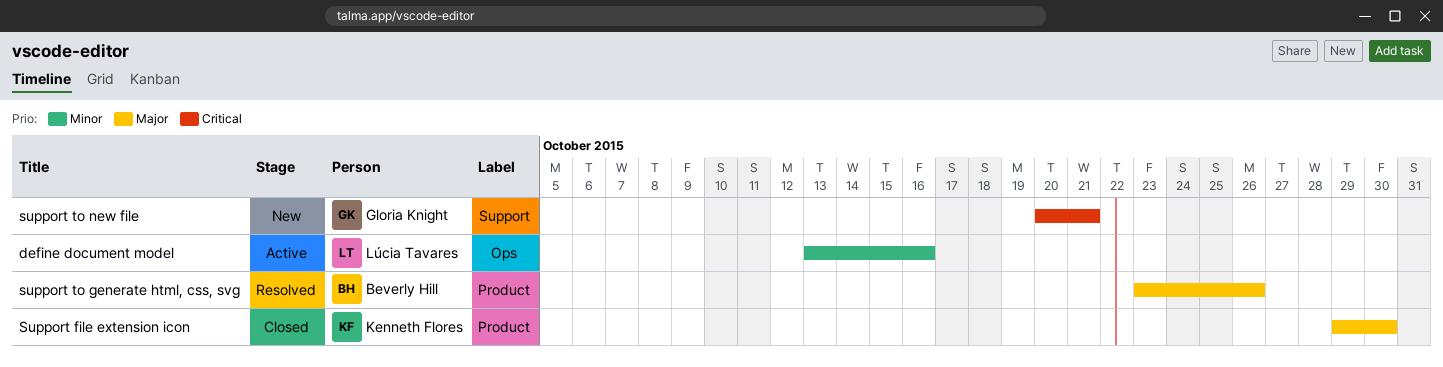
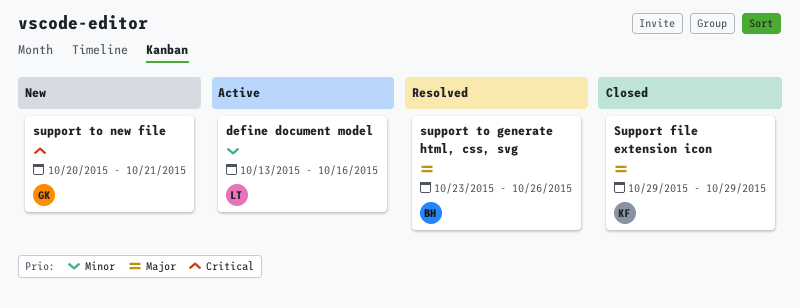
Support file extension icon, due: Oct 30 -> Oct 29

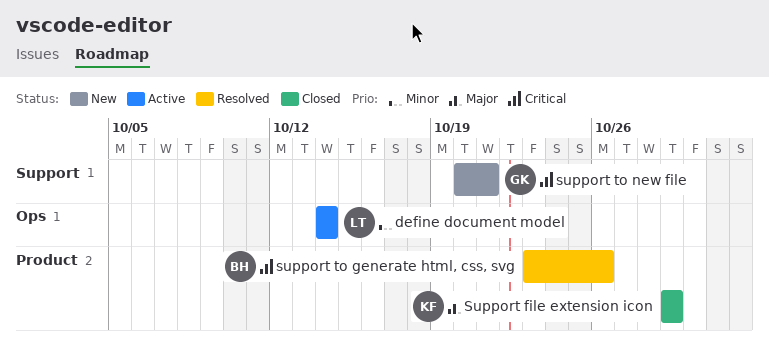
define document model, start: Oct 13 -> Oct 14
define document model, due: Oct 16 -> Oct 14
support to generate html, css, svg, priority: Major -> Critical

